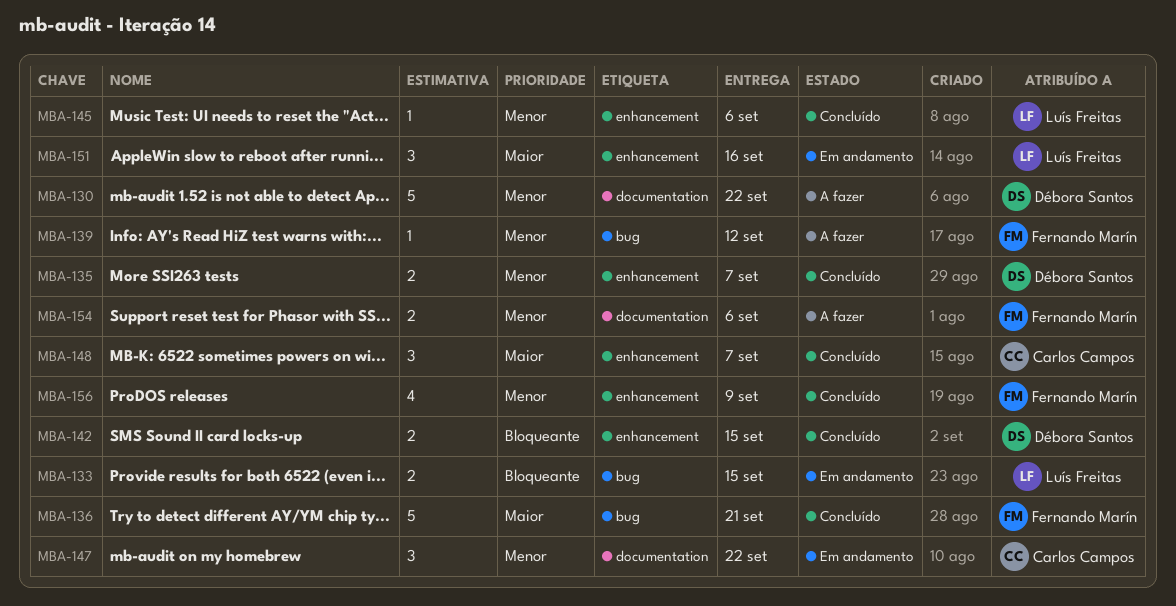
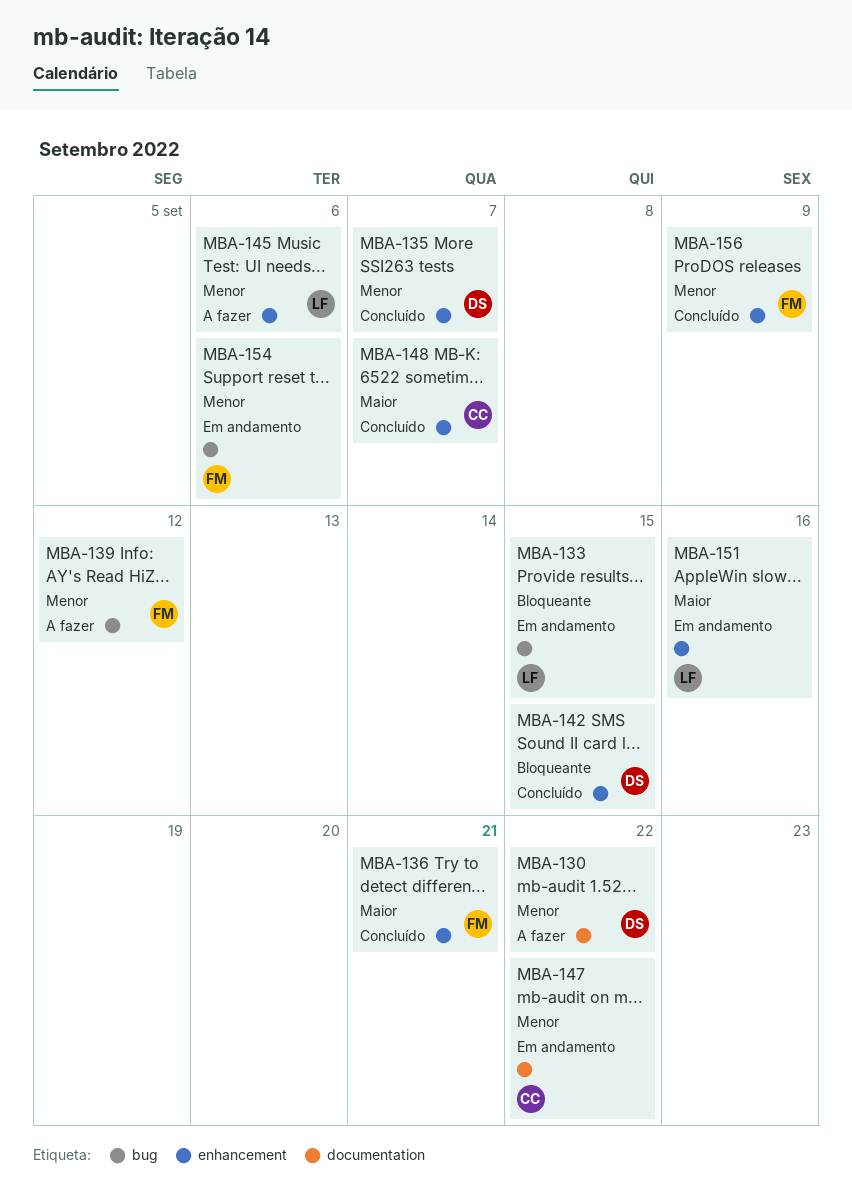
MBA-136, label: bug -> enhancement
MBA-145, status: Concluído -> A fazer
MBA-154, status: A fazer -> Em andamento
MBA-154, label: documentation -> bug

